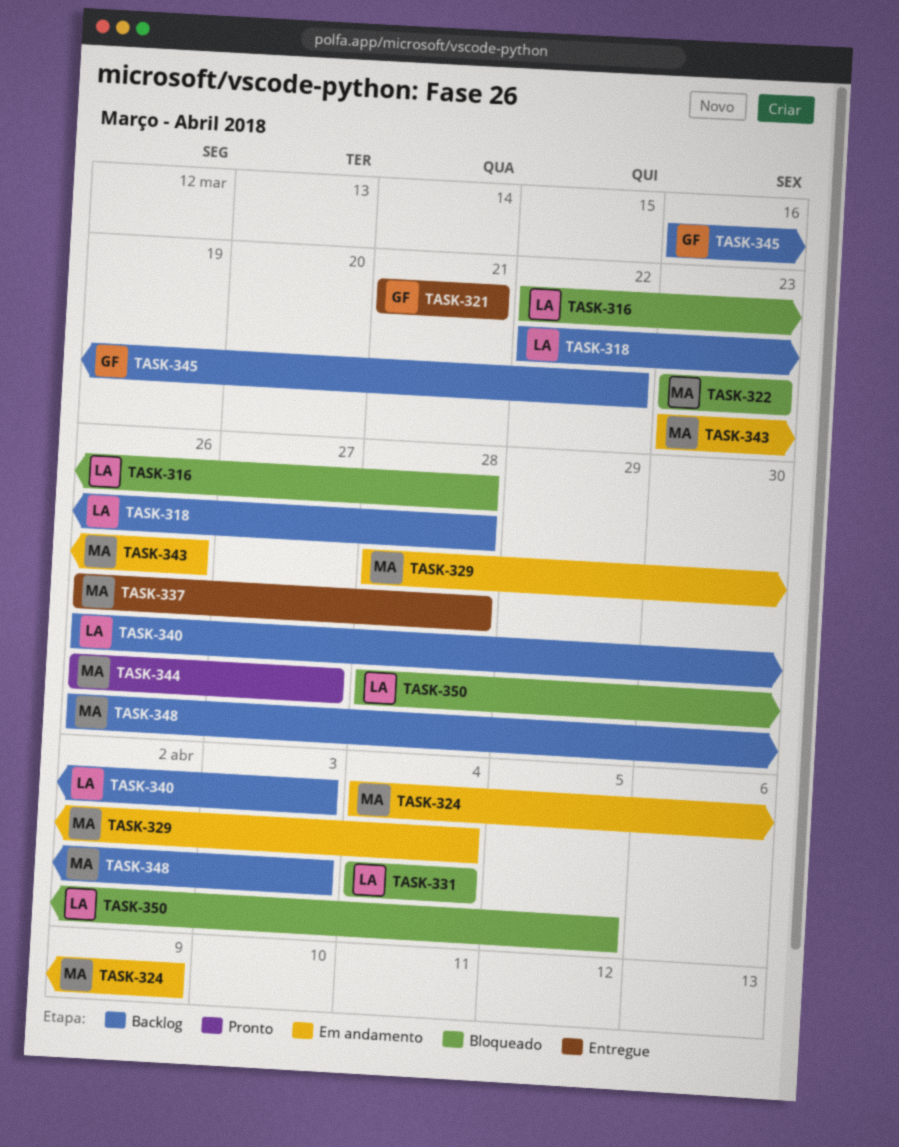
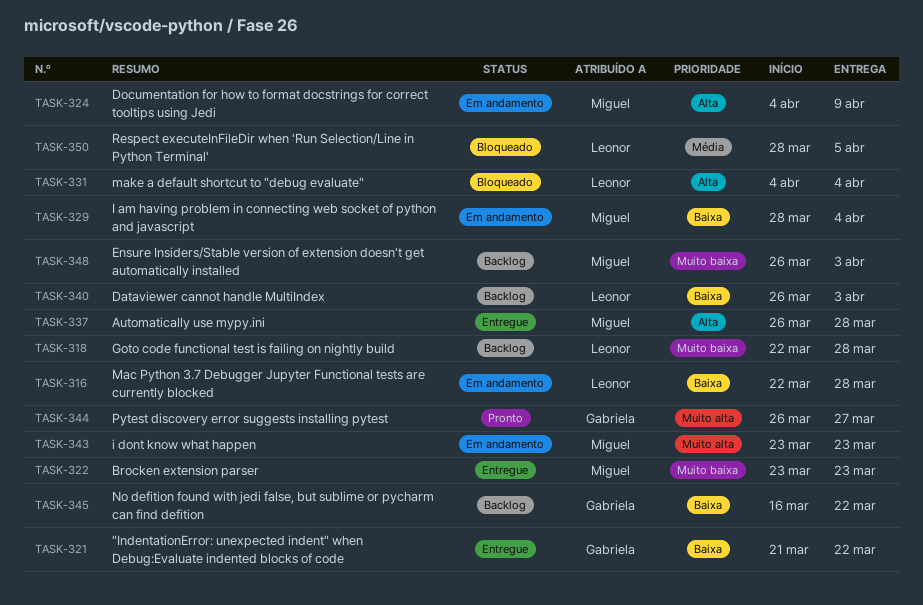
TASK-316, status: Bloqueado -> Em andamento
TASK-321, due: Mar 21 -> Mar 22
TASK-322, status: Bloqueado -> Entregue
TASK-343, due: Mar 26 -> Mar 23
TASK-344, owner: Miguel -> Gabriela

